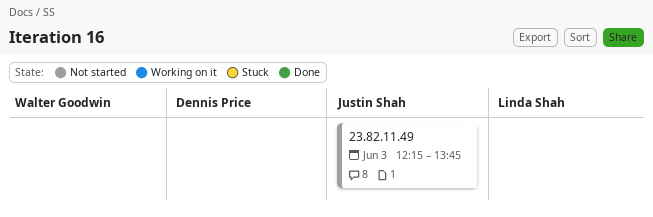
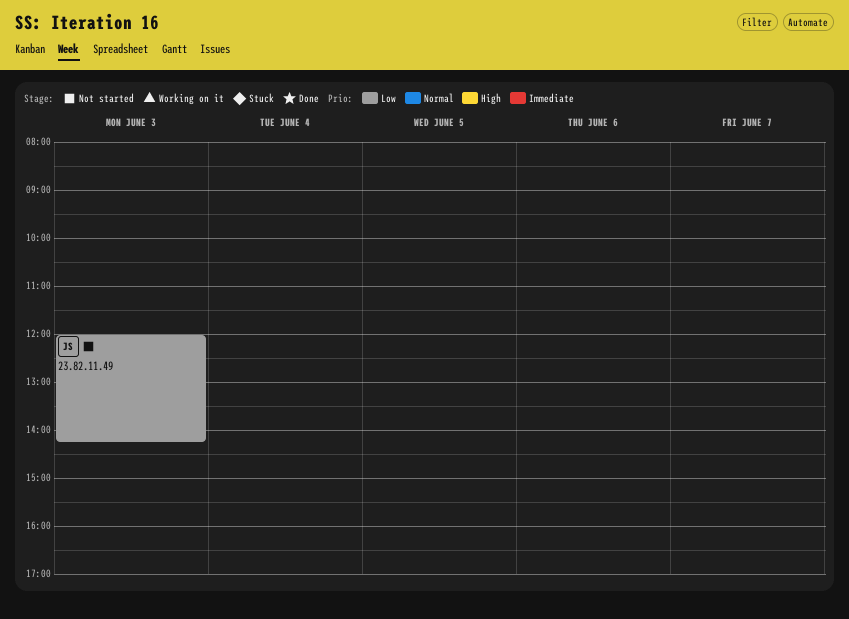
23.82.11.49, begins: 12:15 -> 12:00
23.82.11.49, ends: 13:45 -> 14:15

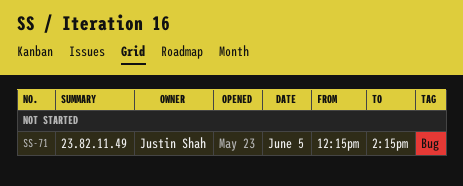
23.82.11.49, day: Jun 3 -> Jun 5
23.82.11.49, begins: 12:00 -> 12:15

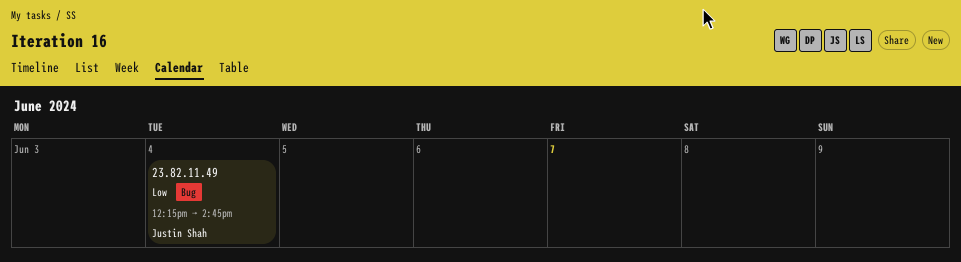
23.82.11.49, day: Jun 5 -> Jun 4
23.82.11.49, ends: 14:15 -> 14:45

